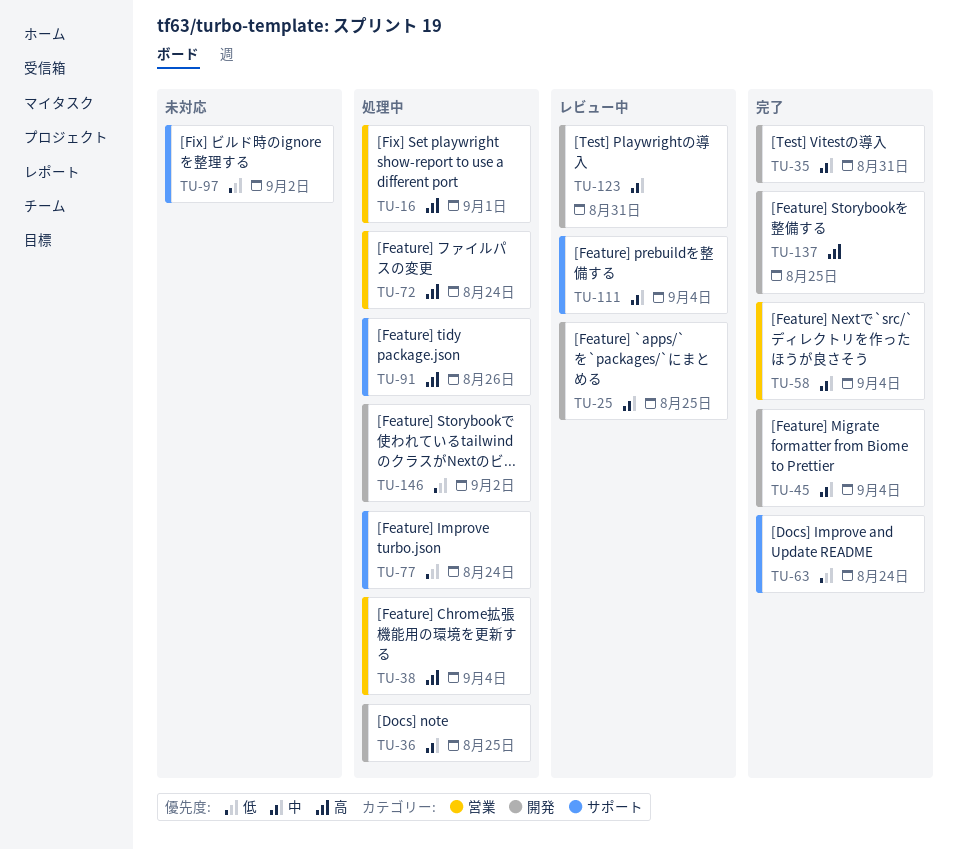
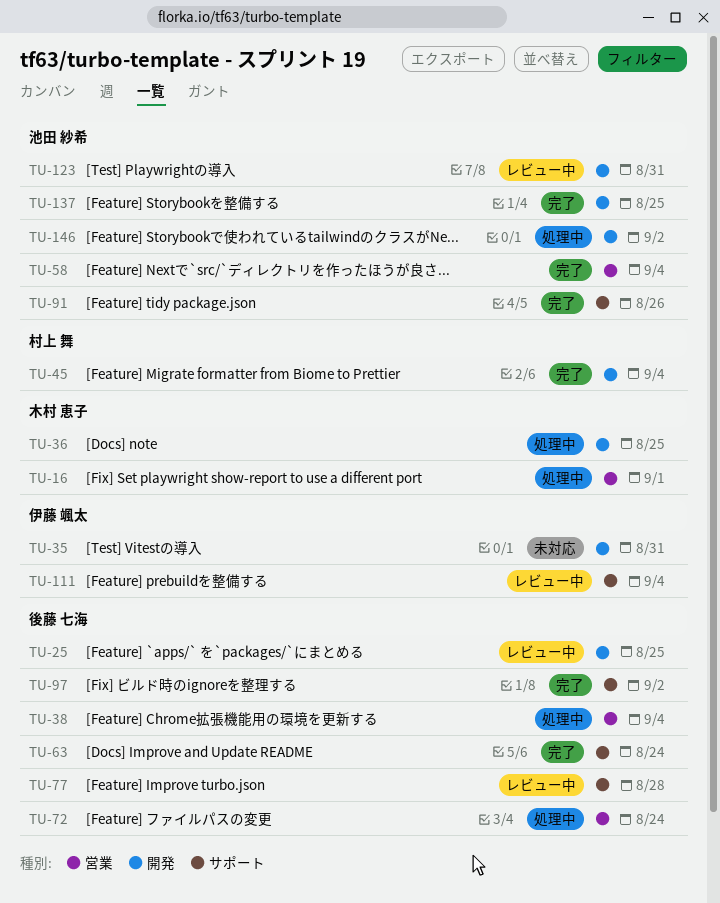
TU-35, status: 完了 -> 未対応
TU-77, status: 処理中 -> レビュー中
TU-77, due: Aug 24 -> Aug 28
TU-91, status: 処理中 -> 完了
TU-97, status: 未対応 -> 完了

